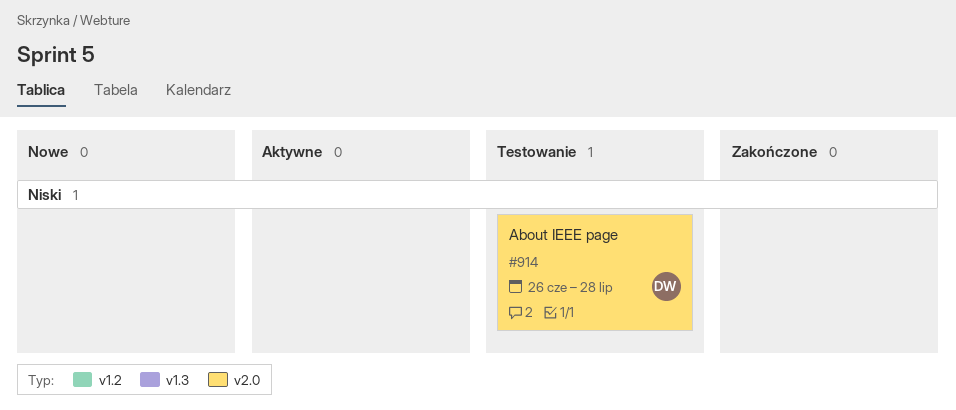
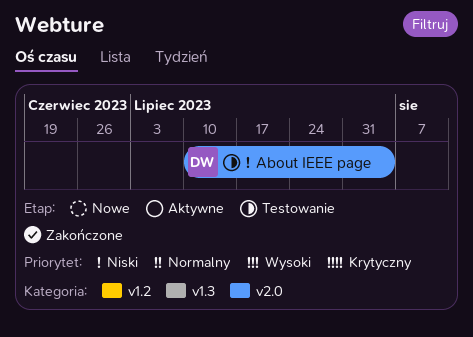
About IEEE page, start: Jun 26 -> Jul 10
About IEEE page, due: Jul 28 -> Aug 4

